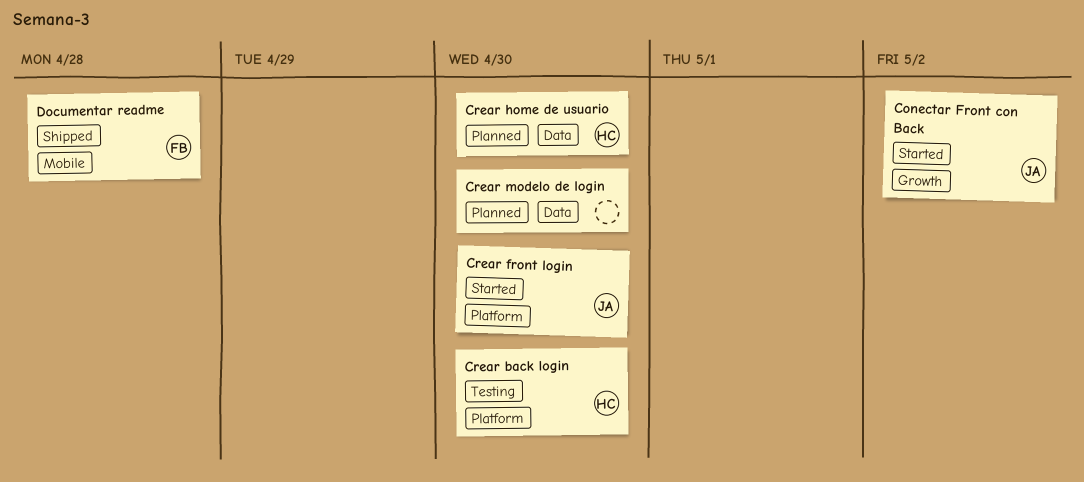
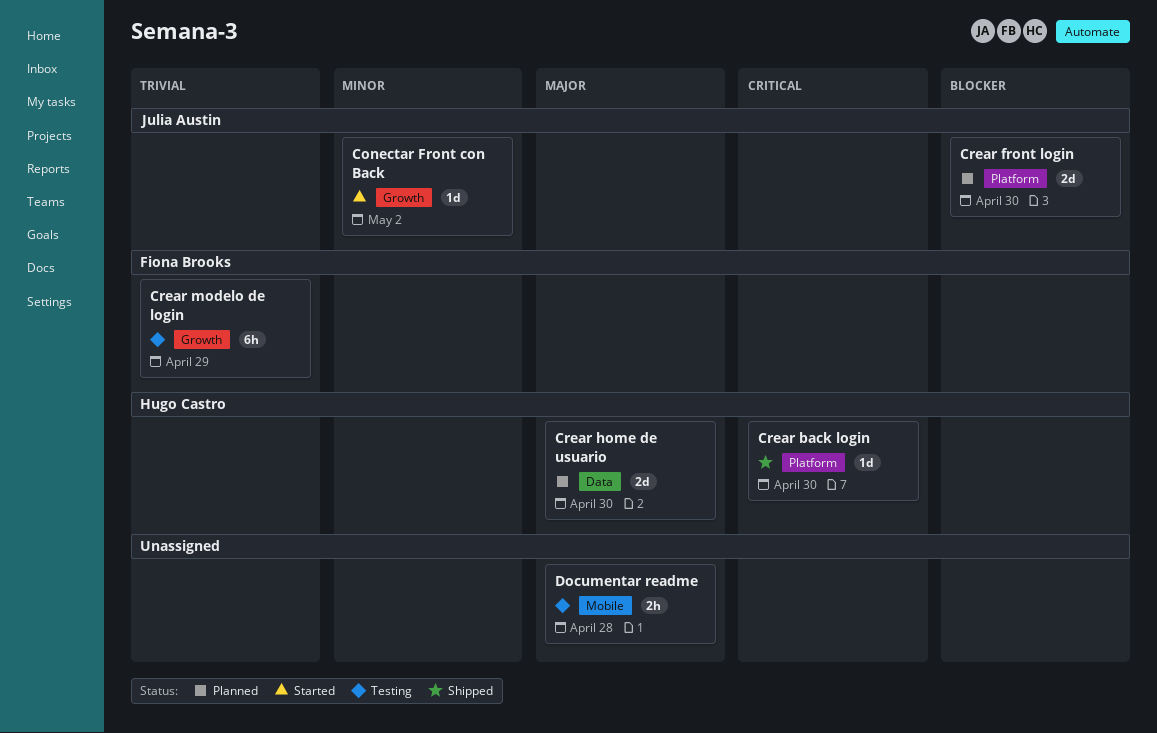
Crear back login, status: Testing -> Shipped
Crear front login, status: Started -> Planned
Crear modelo de login, status: Planned -> Testing
Crear modelo de login, owner: none -> Fiona Brooks
Crear modelo de login, label: Data -> Growth
Crear modelo de login, due: Apr 30 -> Apr 29
Documentar readme, status: Shipped -> Testing
Documentar readme, owner: Fiona Brooks -> none

